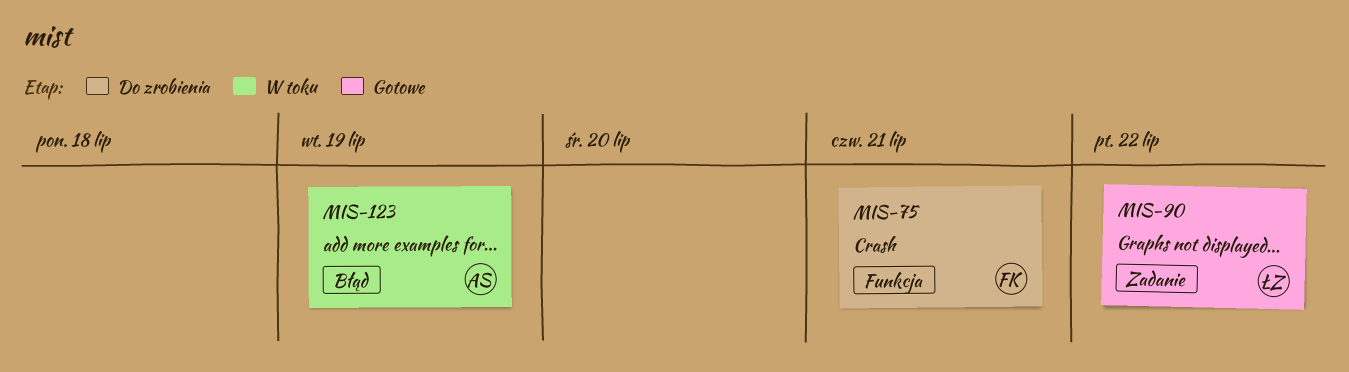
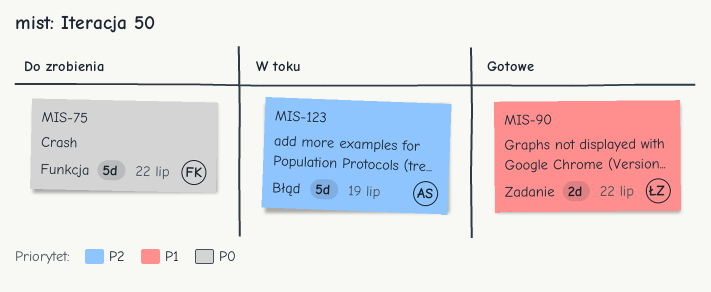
MIS-75, due: Jul 21 -> Jul 22

